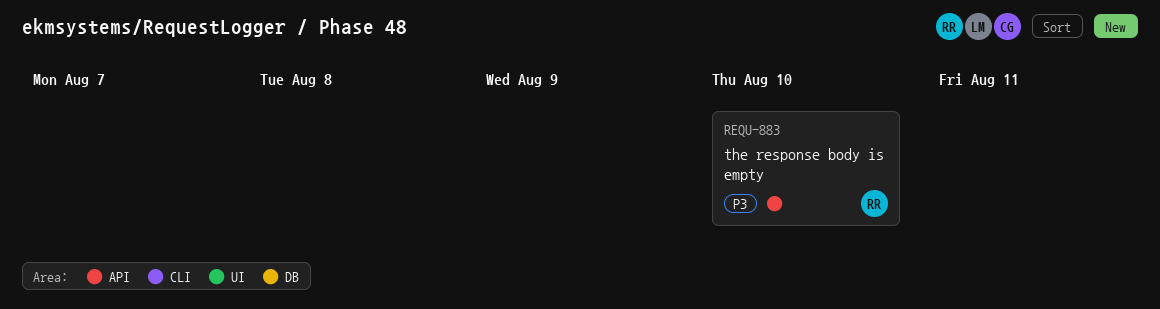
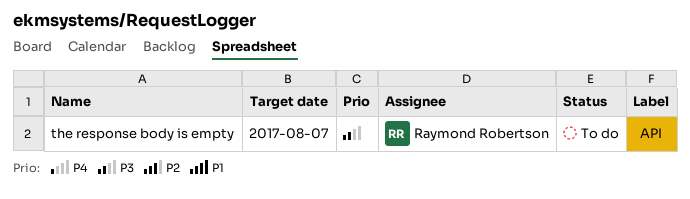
the response body is empty, due: Aug 10 -> Aug 7

